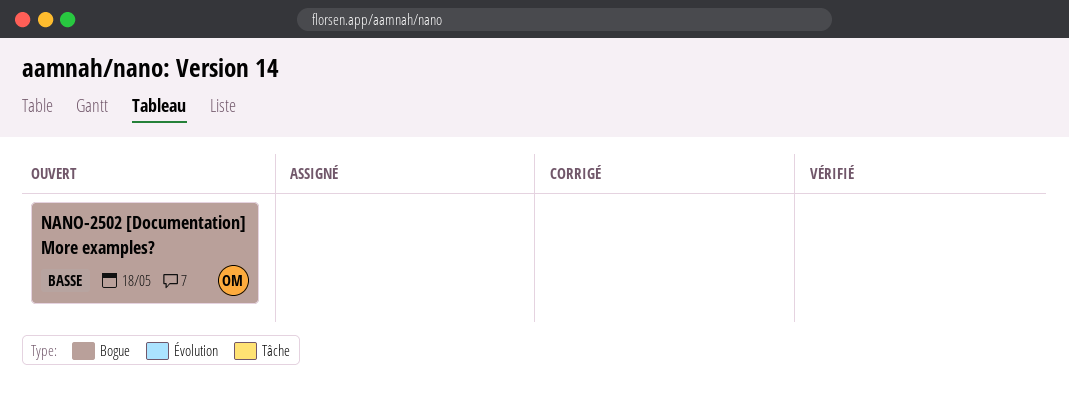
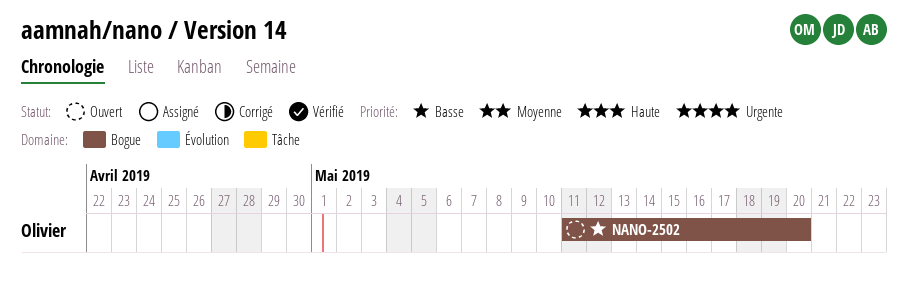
NANO-2502, due: May 18 -> May 20

